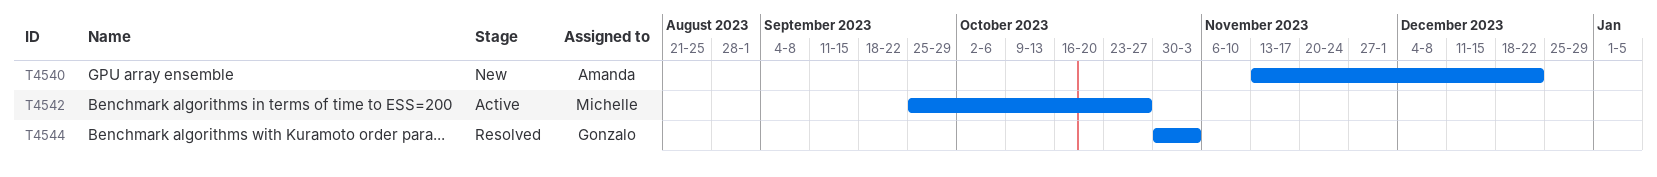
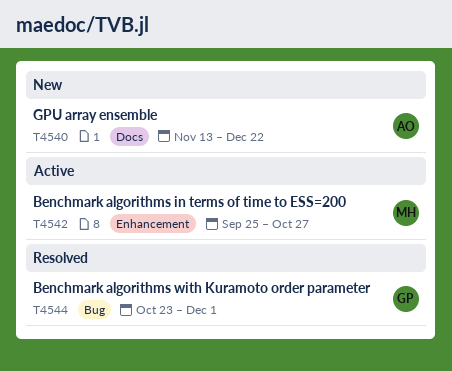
T4544, start: Oct 30 -> Oct 23
T4544, due: Nov 3 -> Dec 1

